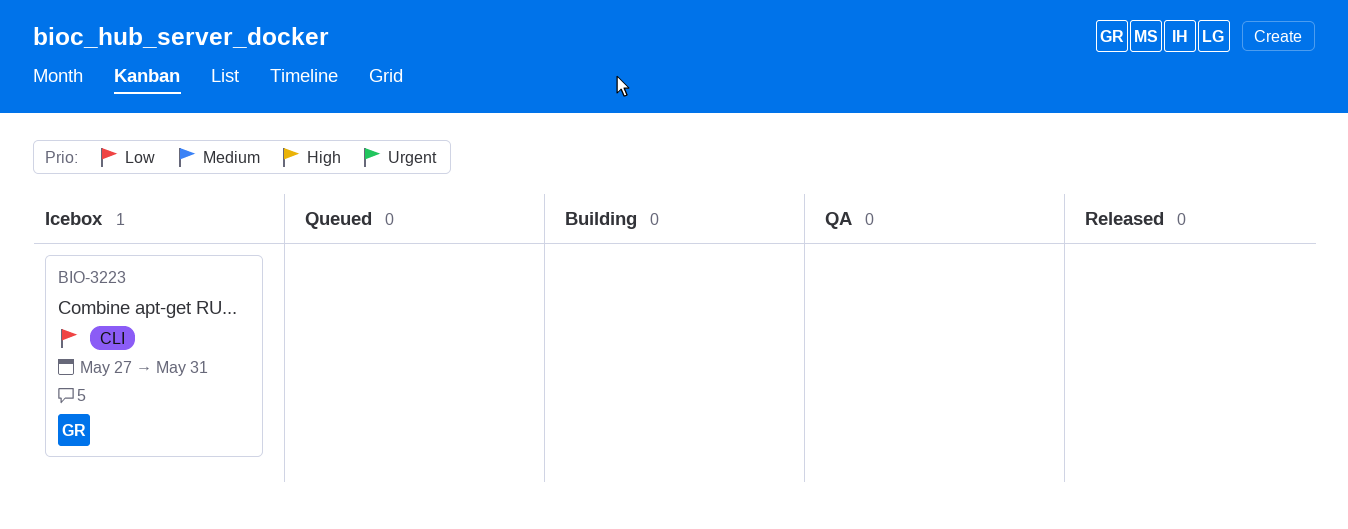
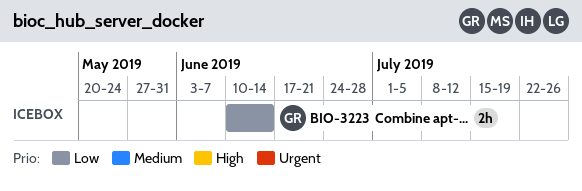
BIO-3223, start: May 27 -> Jun 10
BIO-3223, due: May 31 -> Jun 14

